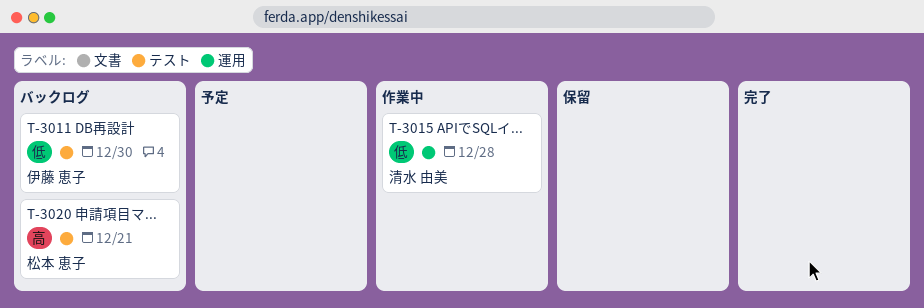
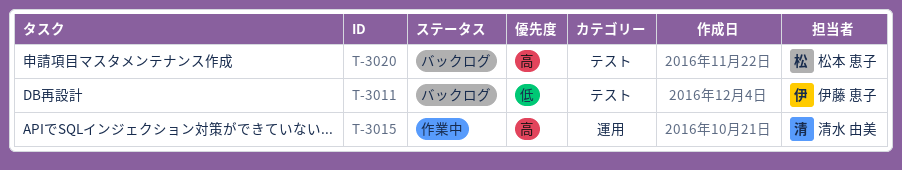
T-3015, priority: 低 -> 高

